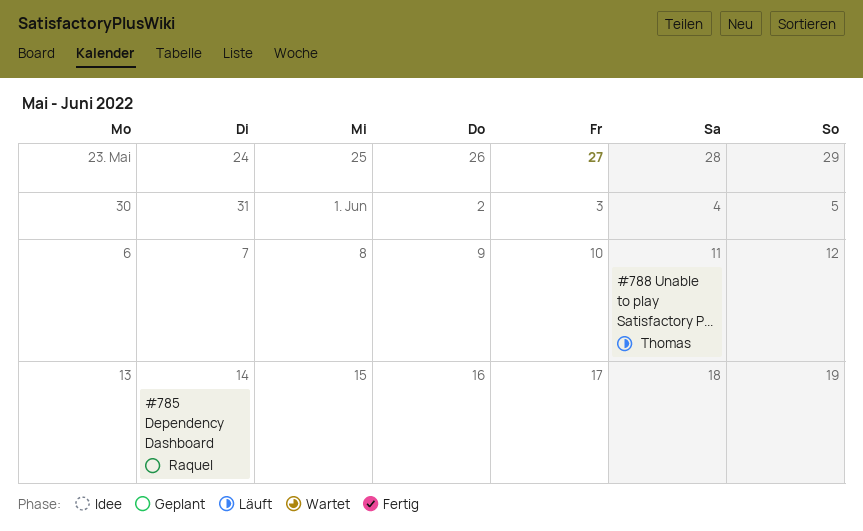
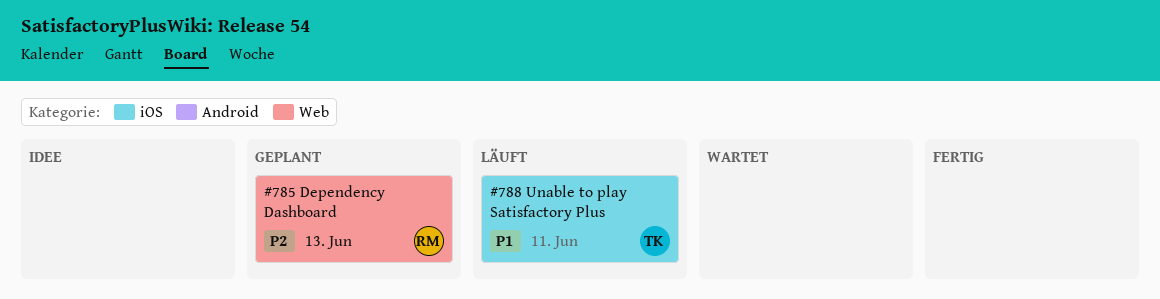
#785, due: Jun 14 -> Jun 13

